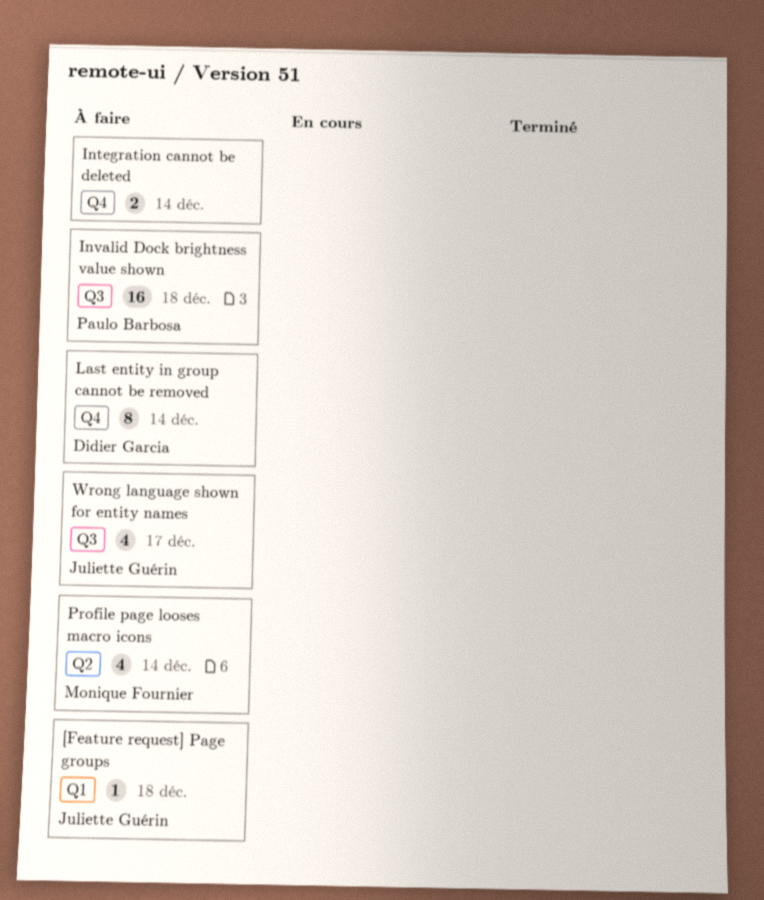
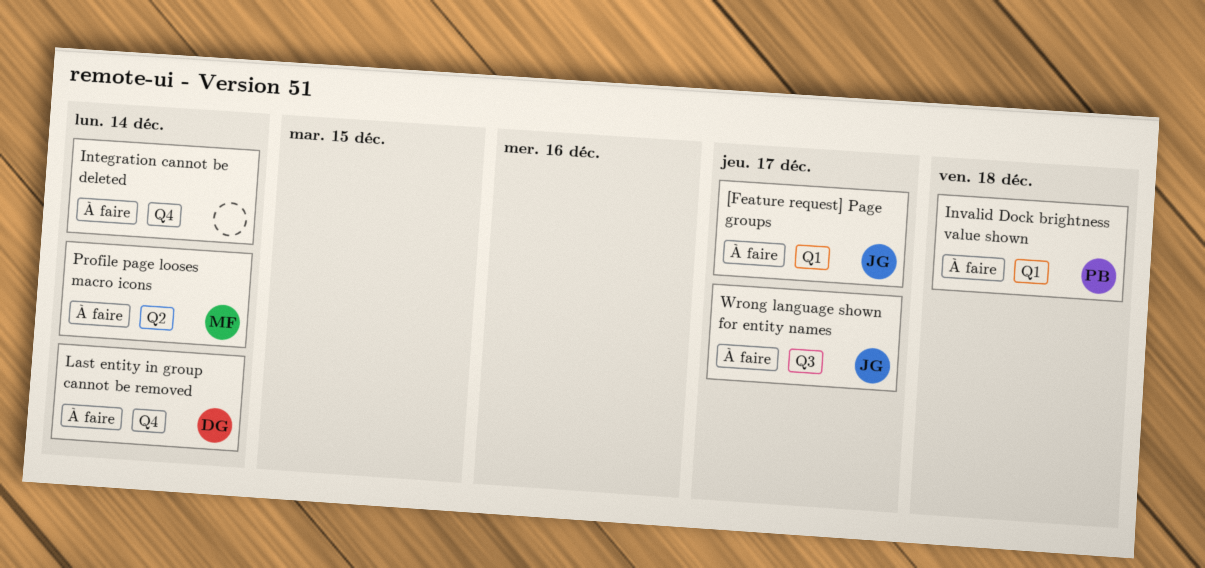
[Feature request] Page groups, due: Dec 18 -> Dec 17
Invalid Dock brightness value shown, label: Q3 -> Q1

